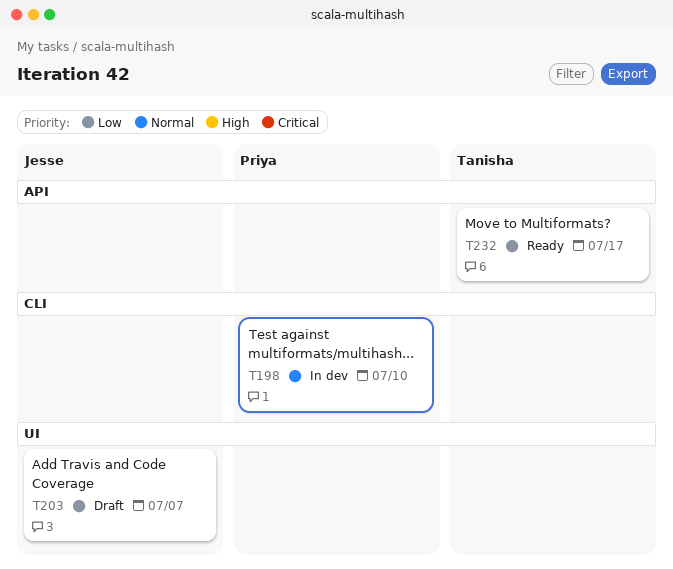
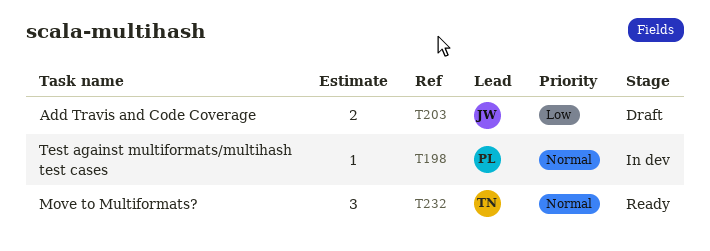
T232, priority: Low -> Normal

